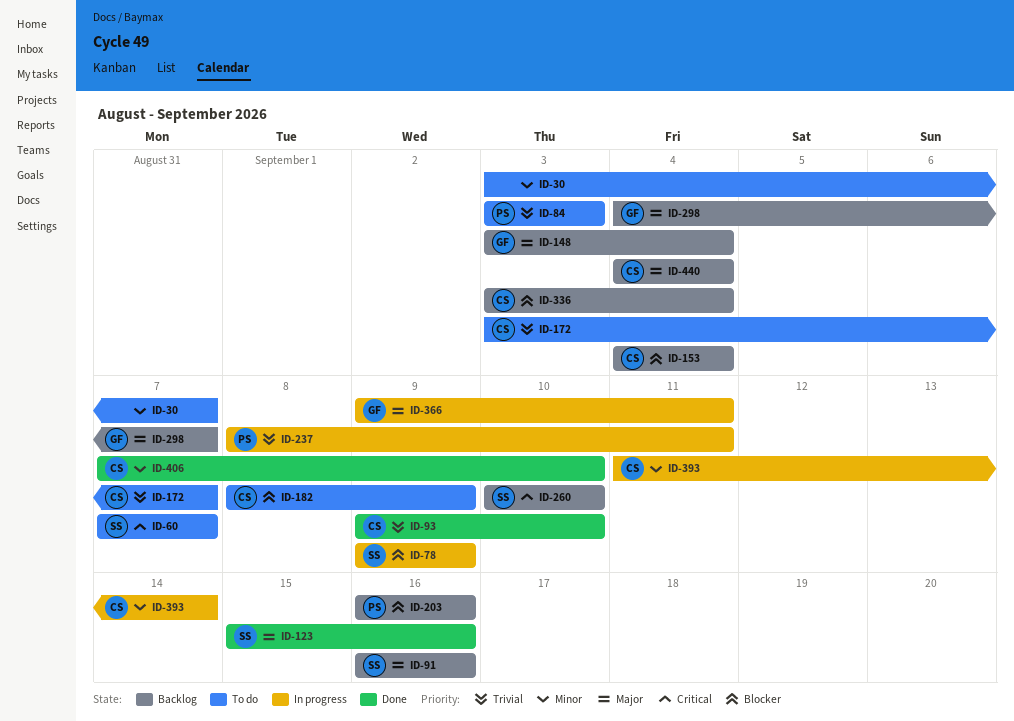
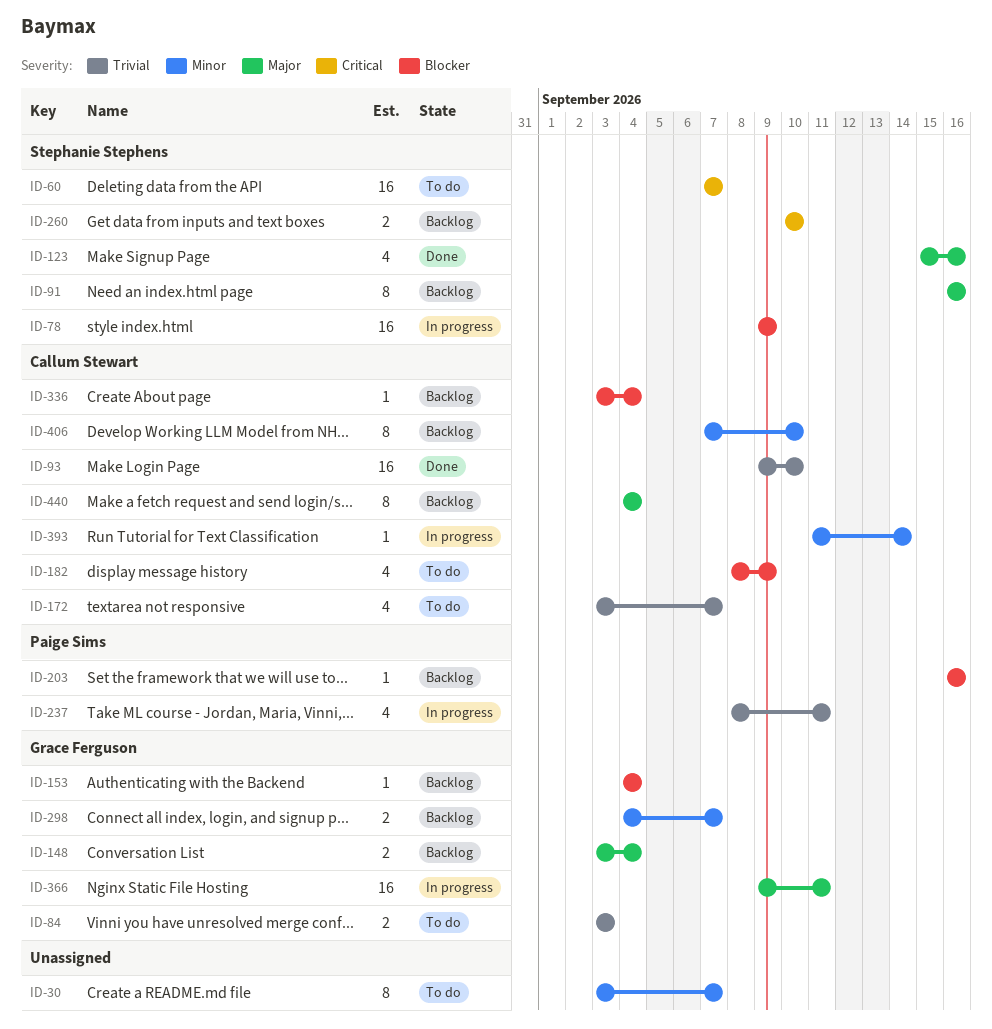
ID-84, owner: Paige Sims -> Grace Ferguson
ID-153, owner: Callum Stewart -> Grace Ferguson
ID-298, priority: Major -> Minor
ID-406, status: Done -> Backlog

